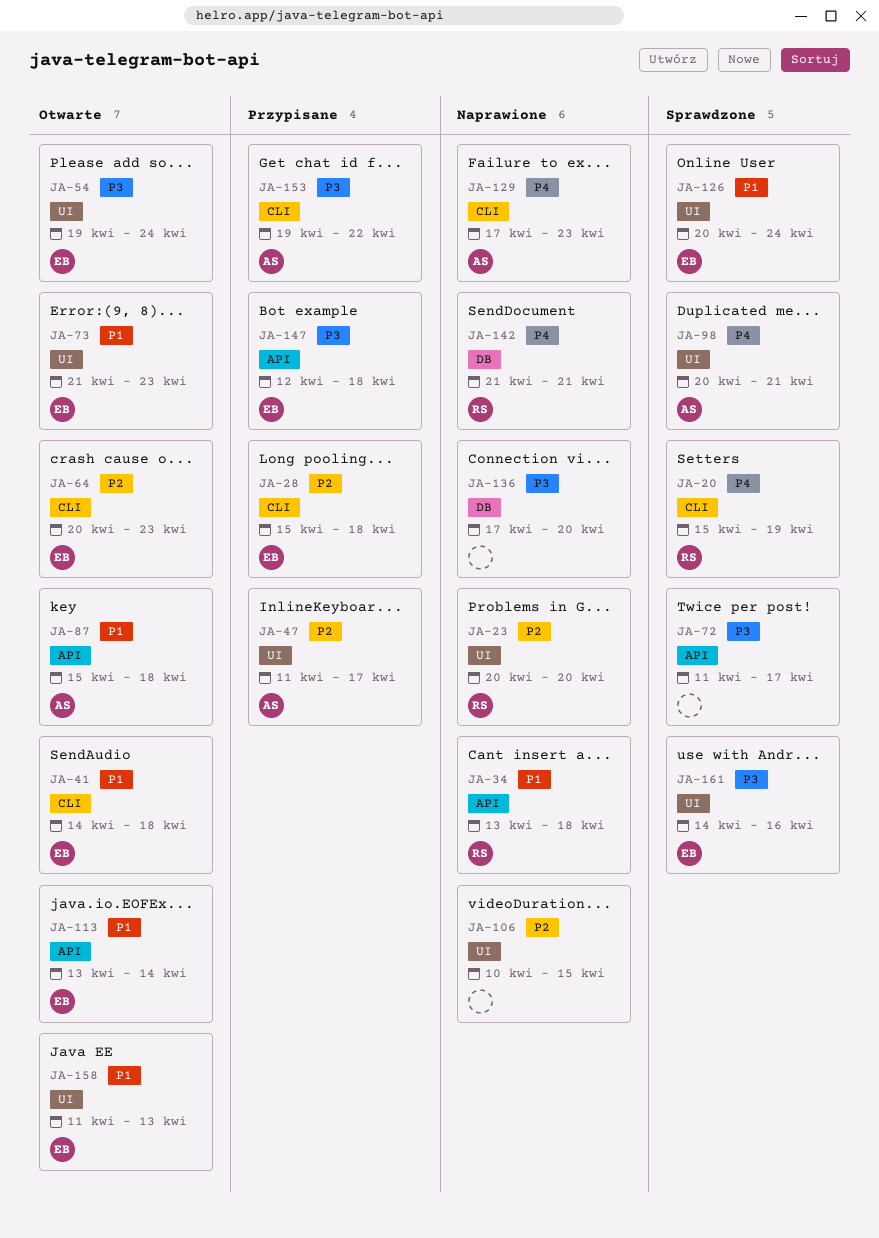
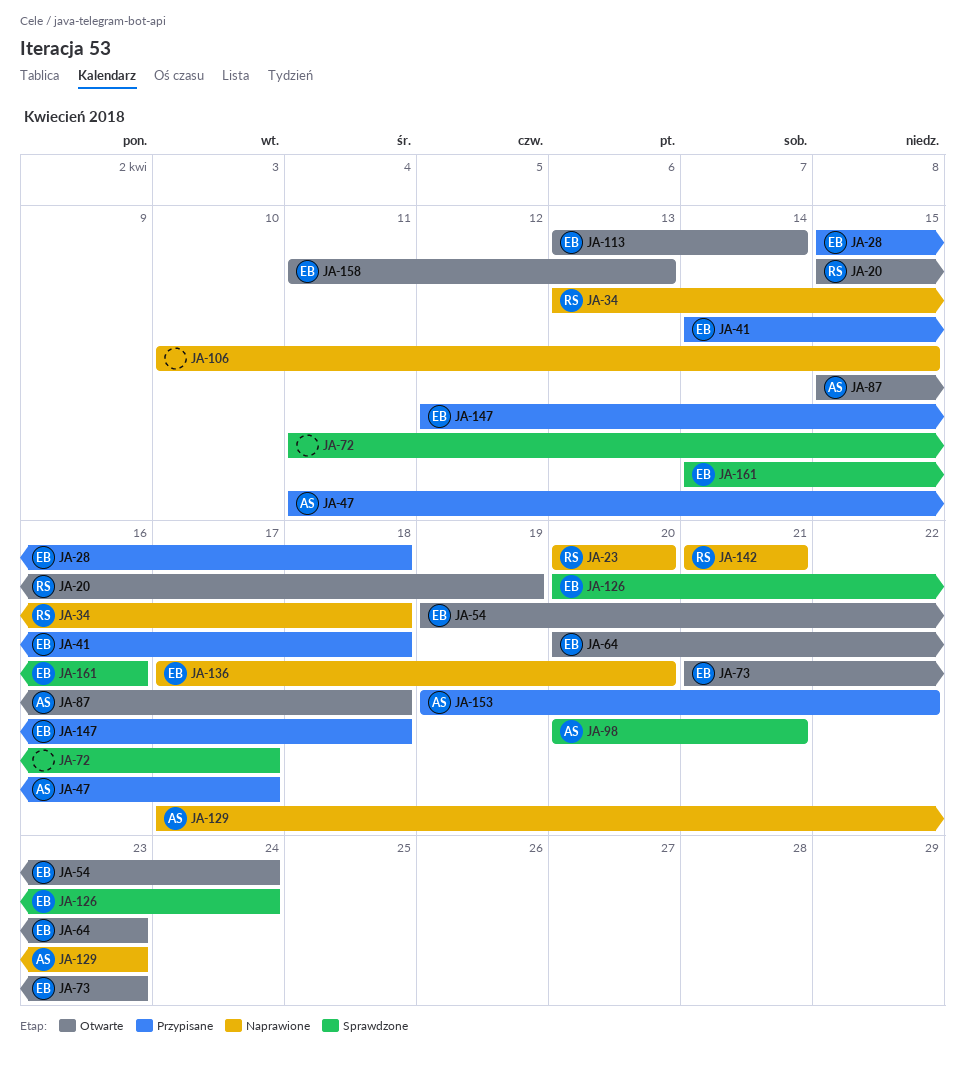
JA-20, status: Sprawdzone -> Otwarte
JA-41, status: Otwarte -> Przypisane
JA-136, owner: none -> EB

